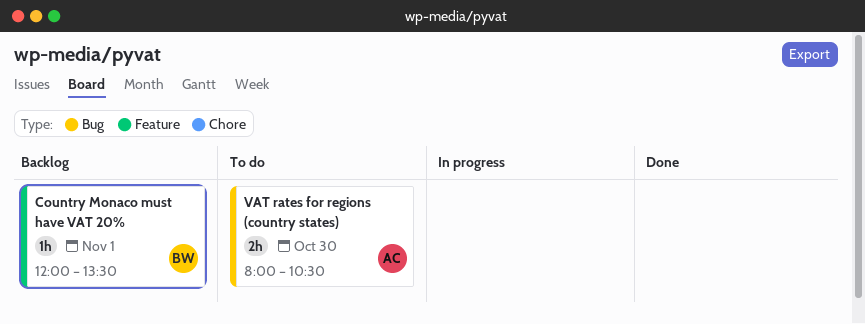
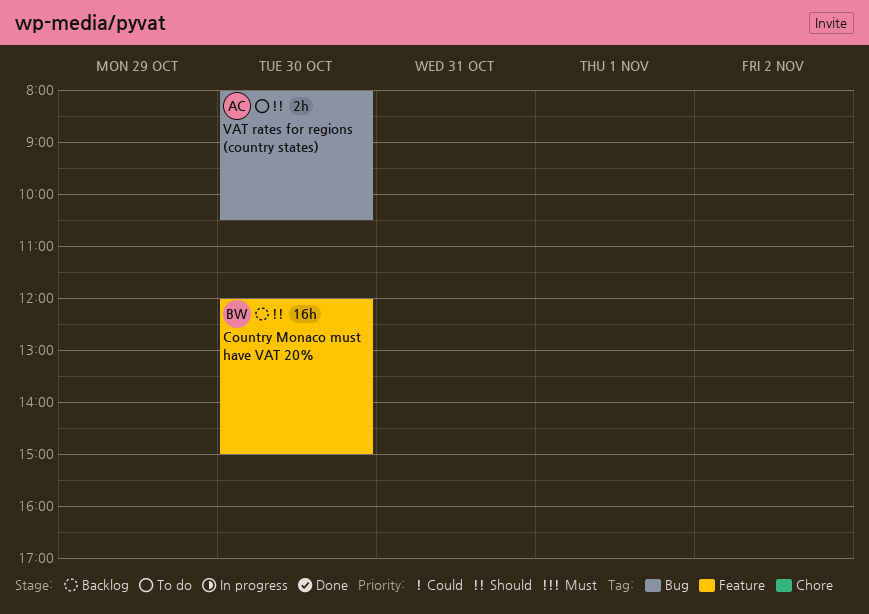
Country Monaco must have VAT 20%, estimate: 1h -> 16h
Country Monaco must have VAT 20%, day: Nov 1 -> Oct 30
Country Monaco must have VAT 20%, ends: 13:30 -> 15:00

